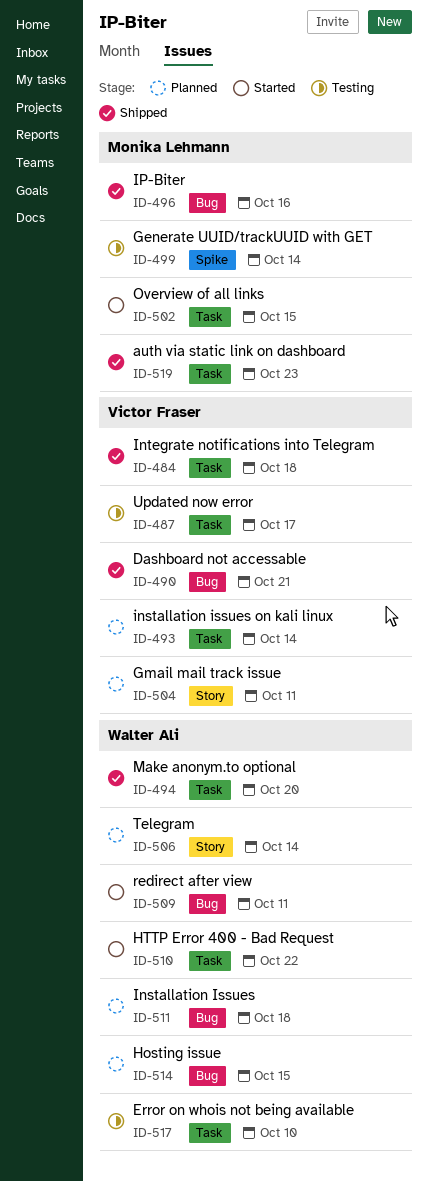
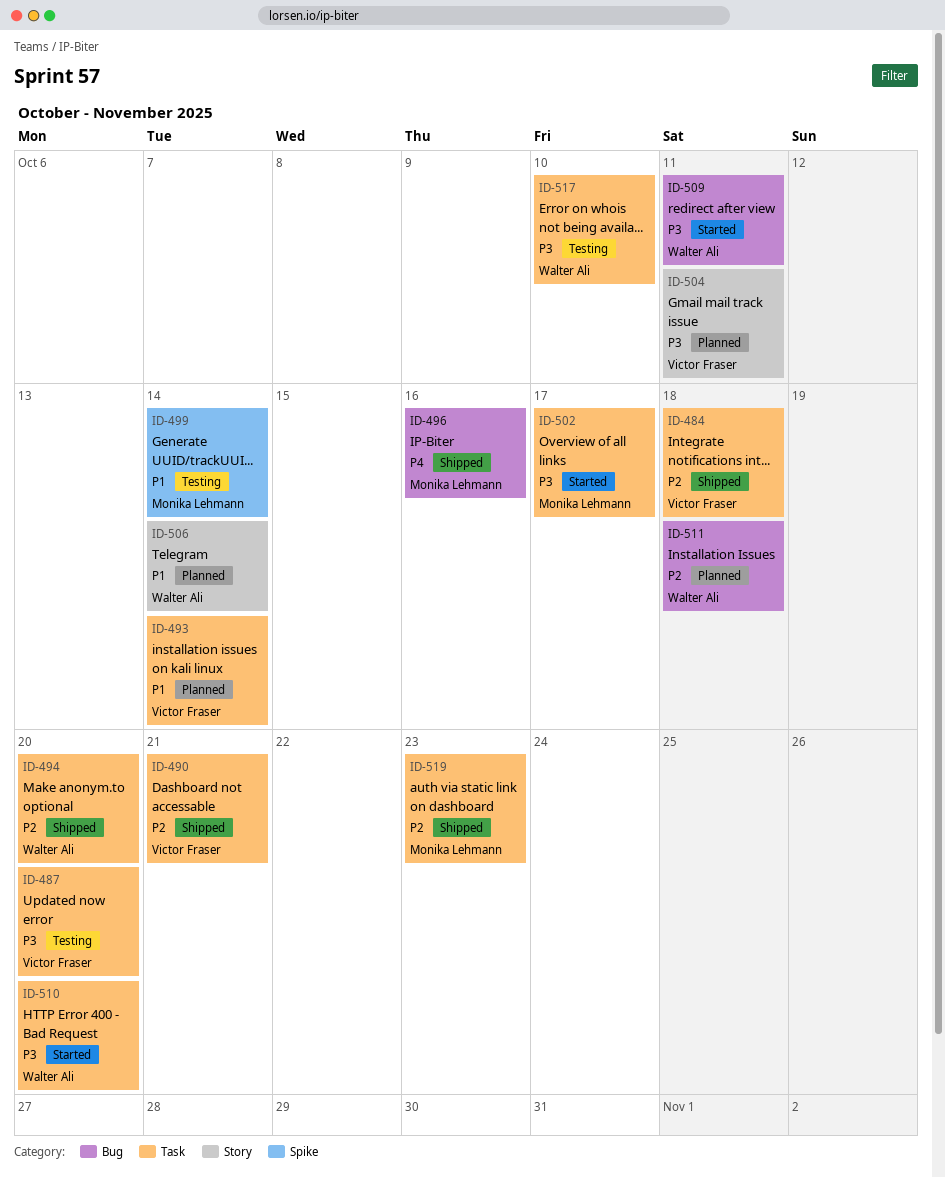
ID-487, due: Oct 17 -> Oct 20
ID-490, label: Bug -> Task
ID-502, due: Oct 15 -> Oct 17
ID-510, due: Oct 22 -> Oct 20
ID-514: present -> none

